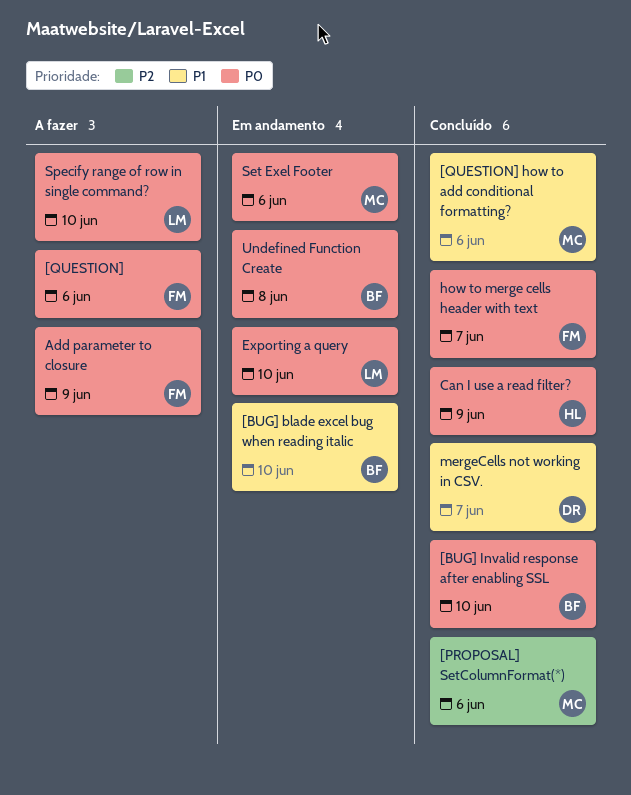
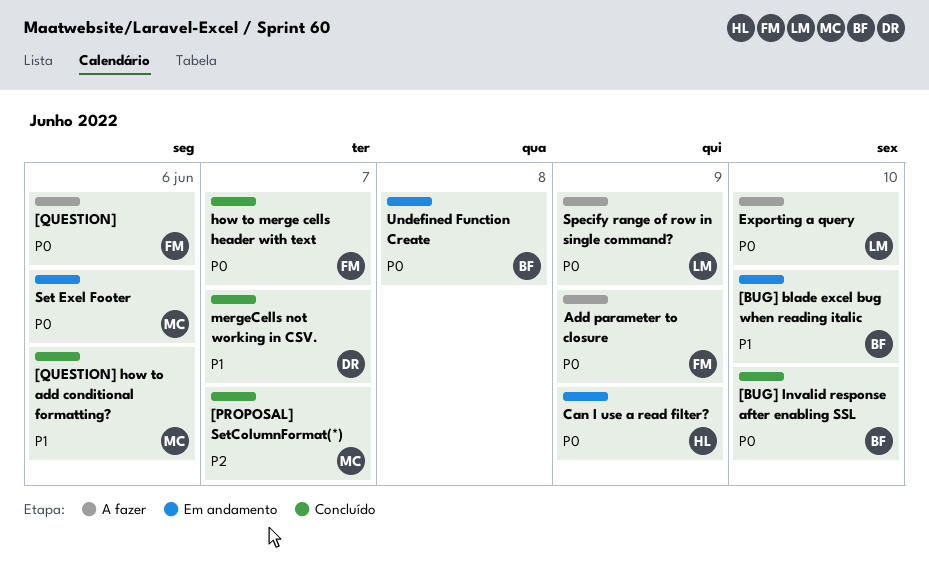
[PROPOSAL] SetColumnFormat(*), due: Jun 6 -> Jun 7
Can I use a read filter?, status: Concluído -> Em andamento
Exporting a query, status: Em andamento -> A fazer
Specify range of row in single command?, due: Jun 10 -> Jun 9

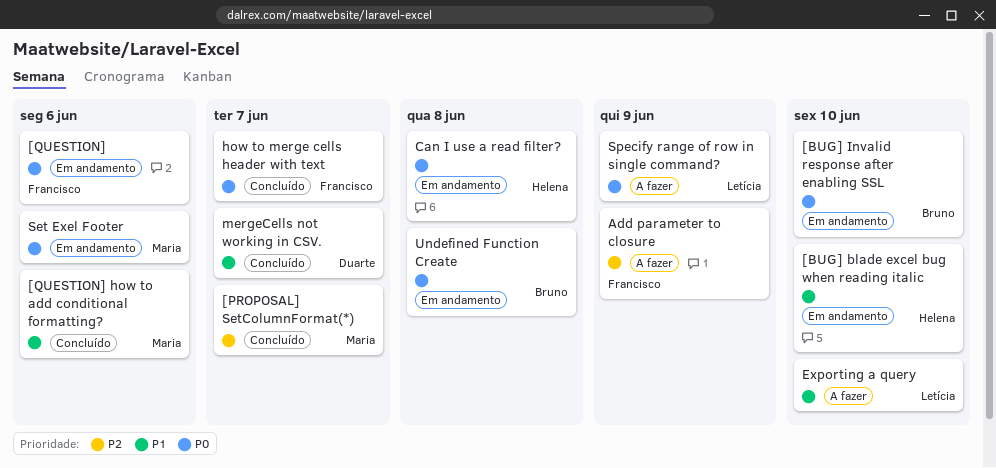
[BUG] blade excel bug when reading italic, owner: Bruno -> Helena
[BUG] Invalid response after enabling SSL, status: Concluído -> Em andamento
[QUESTION], status: A fazer -> Em andamento
Add parameter to closure, priority: P0 -> P2
Can I use a read filter?, due: Jun 9 -> Jun 8
Exporting a query, priority: P0 -> P1

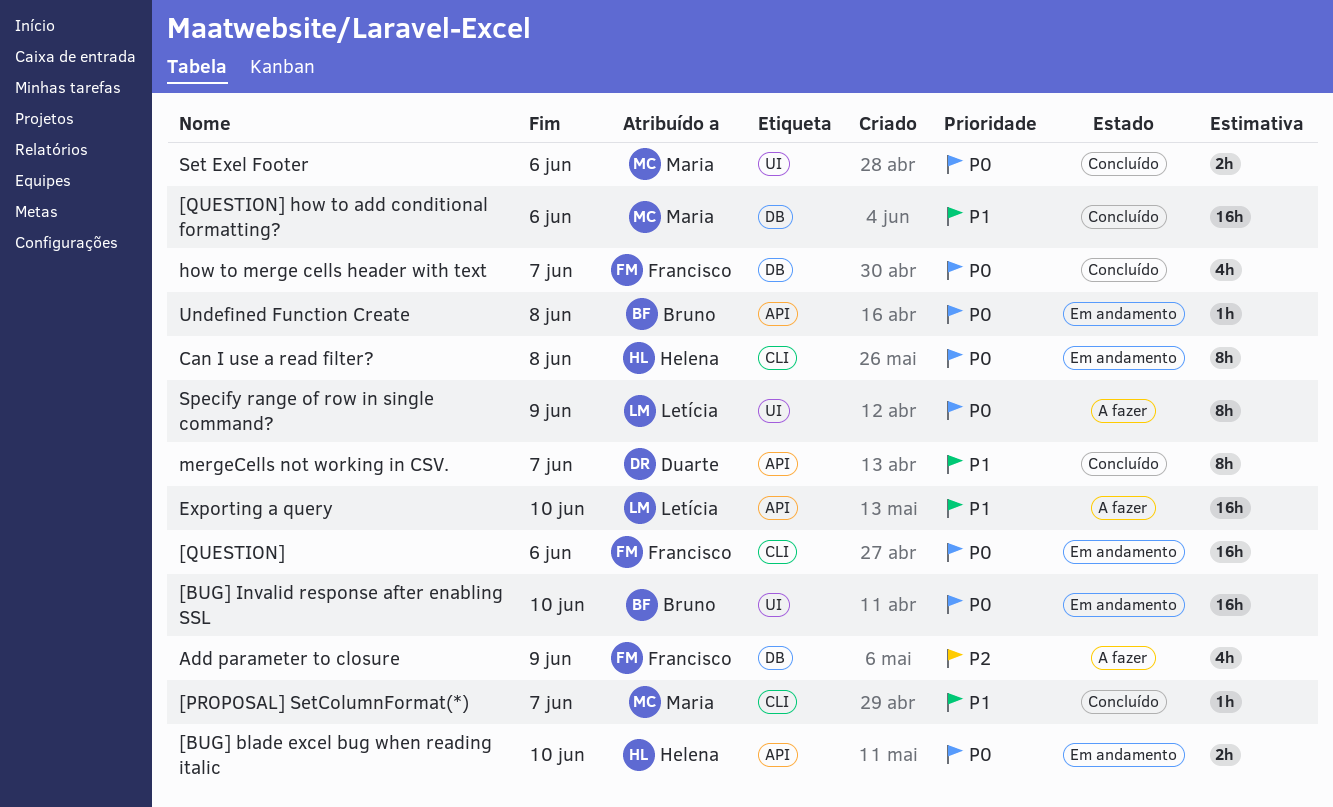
[BUG] blade excel bug when reading italic, priority: P1 -> P0
[PROPOSAL] SetColumnFormat(*), priority: P2 -> P1
Set Exel Footer, status: Em andamento -> Concluído

